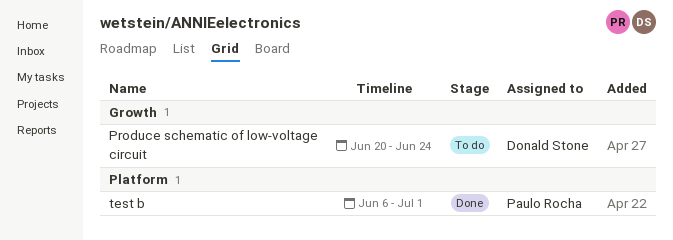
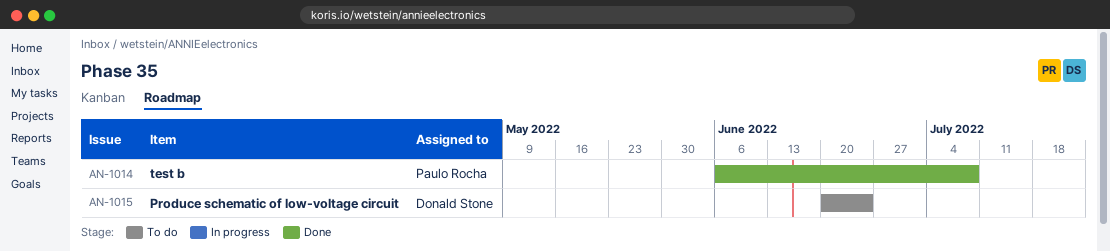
test b, due: Jul 1 -> Jul 8

